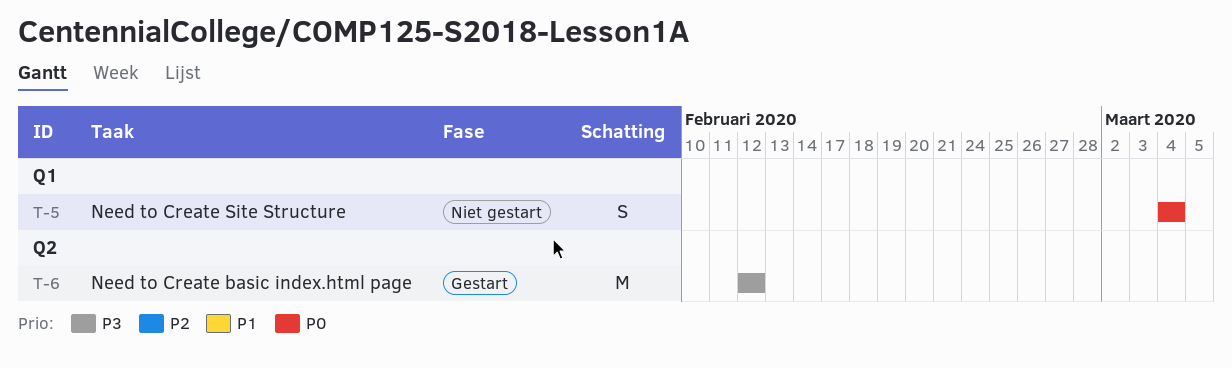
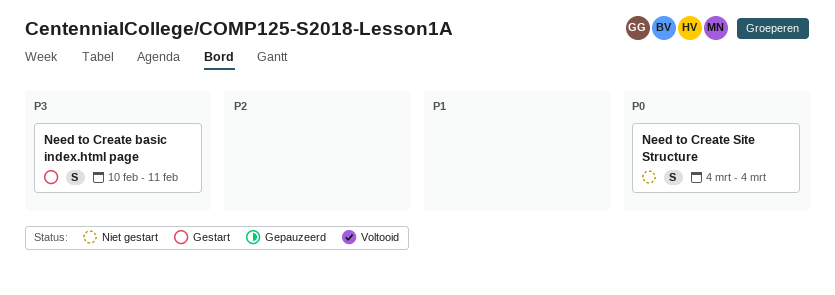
Need to Create basic index.html page, estimate: M -> S
Need to Create basic index.html page, start: Feb 12 -> Feb 10
Need to Create basic index.html page, due: Feb 12 -> Feb 11

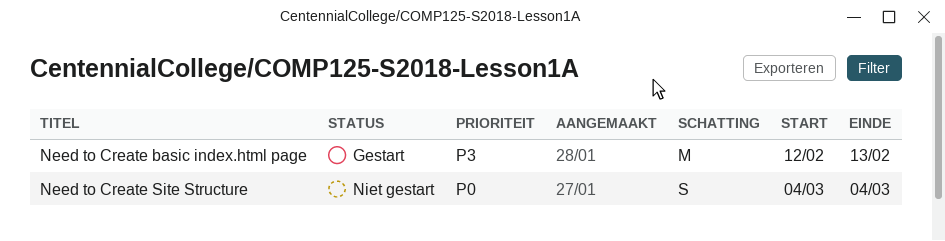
Need to Create basic index.html page, estimate: S -> M
Need to Create basic index.html page, start: Feb 10 -> Feb 12
Need to Create basic index.html page, due: Feb 11 -> Feb 13

